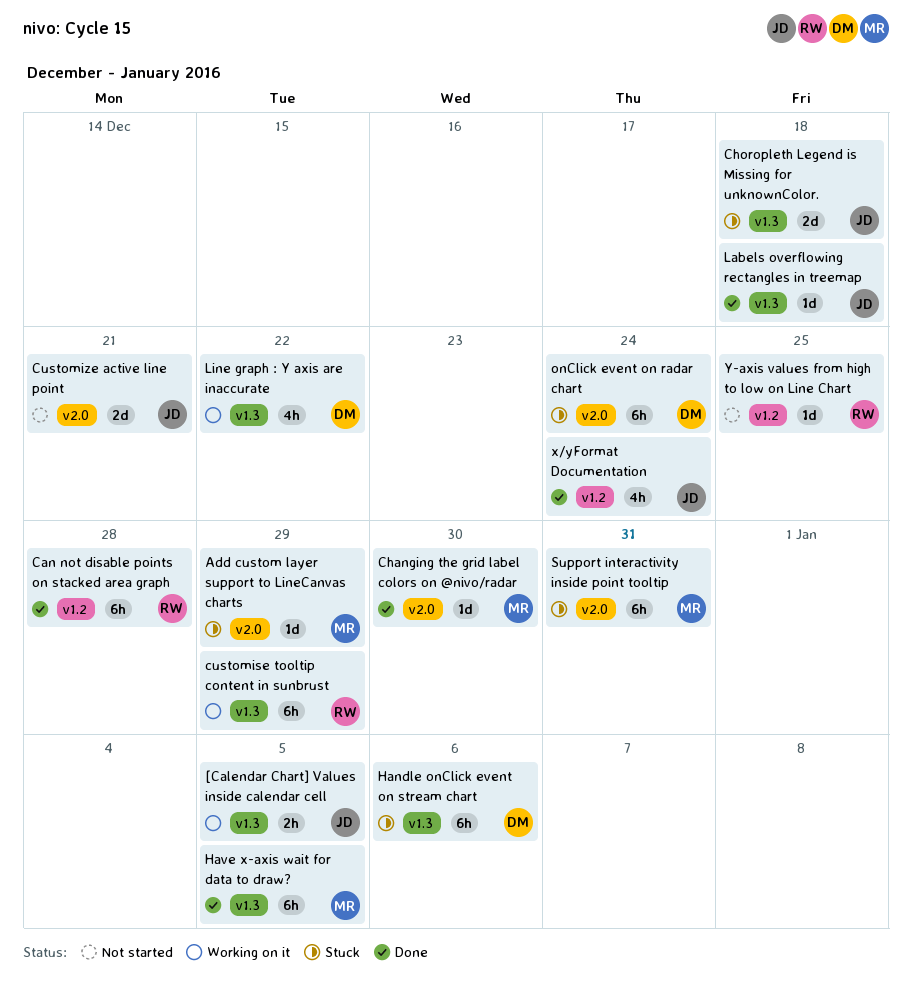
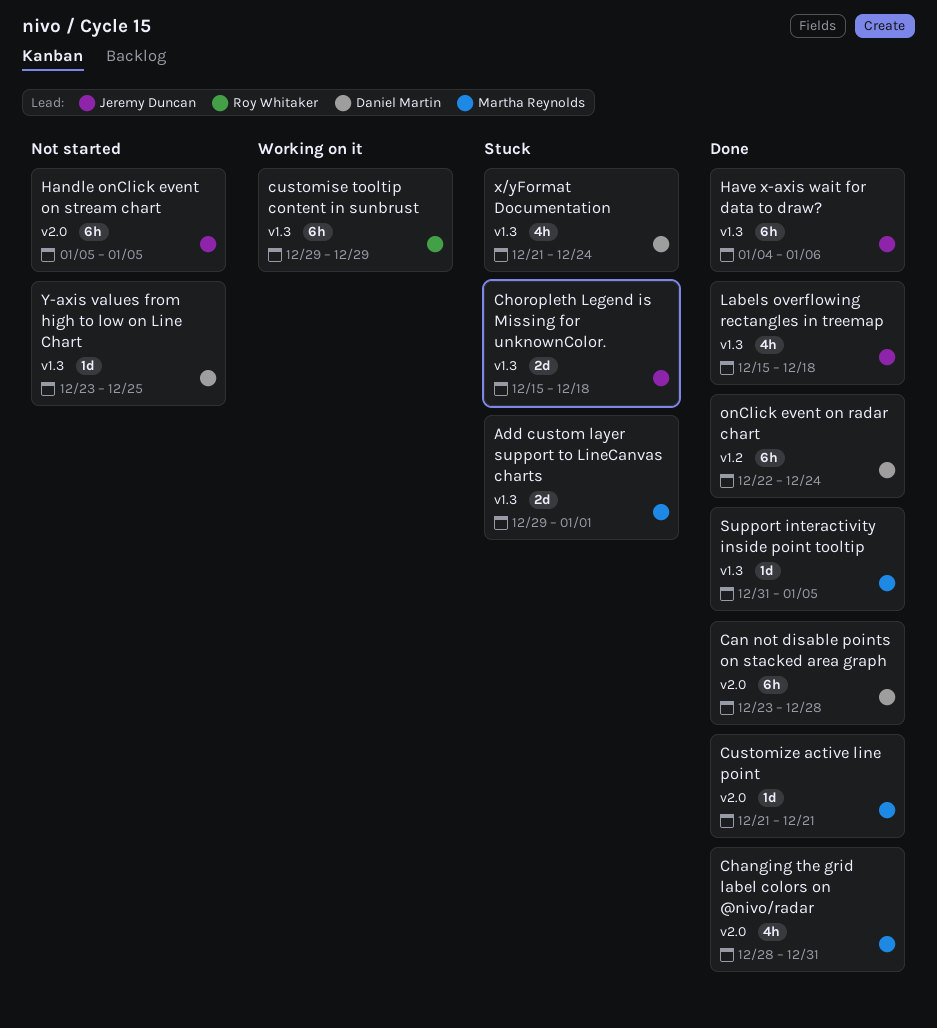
[Calendar Chart] Values inside calendar cell: present -> none
Add custom layer support to LineCanvas charts, label: v2.0 -> v1.3
Add custom layer support to LineCanvas charts, estimate: 1d -> 2d
Add custom layer support to LineCanvas charts, due: Dec 29 -> Jan 1
Can not disable points on stacked area graph, owner: Roy Whitaker -> Daniel Martin
Can not disable points on stacked area graph, label: v1.2 -> v2.0
Changing the grid label colors on @nivo/radar, estimate: 1d -> 4h
Changing the grid label colors on @nivo/radar, due: Dec 30 -> Dec 31
Customize active line point, status: Not started -> Done
Customize active line point, owner: Jeremy Duncan -> Martha Reynolds
Customize active line point, estimate: 2d -> 1d
Handle onClick event on stream chart, status: Stuck -> Not started
Handle onClick event on stream chart, owner: Daniel Martin -> Jeremy Duncan
Handle onClick event on stream chart, label: v1.3 -> v2.0
Handle onClick event on stream chart, due: Jan 6 -> Jan 5
Have x-axis wait for data to draw?, owner: Martha Reynolds -> Jeremy Duncan
Have x-axis wait for data to draw?, due: Jan 5 -> Jan 6
Labels overflowing rectangles in treemap, estimate: 1d -> 4h
Line graph : Y axis are inaccurate: present -> none
onClick event on radar chart, status: Stuck -> Done
onClick event on radar chart, label: v2.0 -> v1.2
Support interactivity inside point tooltip, status: Stuck -> Done
Support interactivity inside point tooltip, label: v2.0 -> v1.3
Support interactivity inside point tooltip, estimate: 6h -> 1d
Support interactivity inside point tooltip, due: Dec 31 -> Jan 5
x/yFormat Documentation, status: Done -> Stuck
x/yFormat Documentation, owner: Jeremy Duncan -> Daniel Martin
x/yFormat Documentation, label: v1.2 -> v1.3
Y-axis values from high to low on Line Chart, owner: Roy Whitaker -> Daniel Martin
Y-axis values from high to low on Line Chart, label: v1.2 -> v1.3

